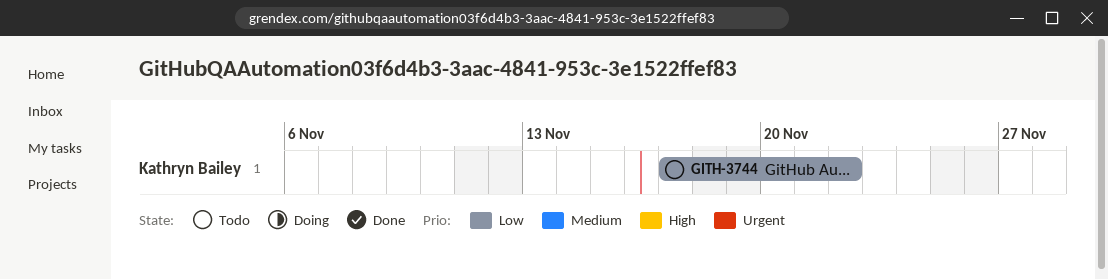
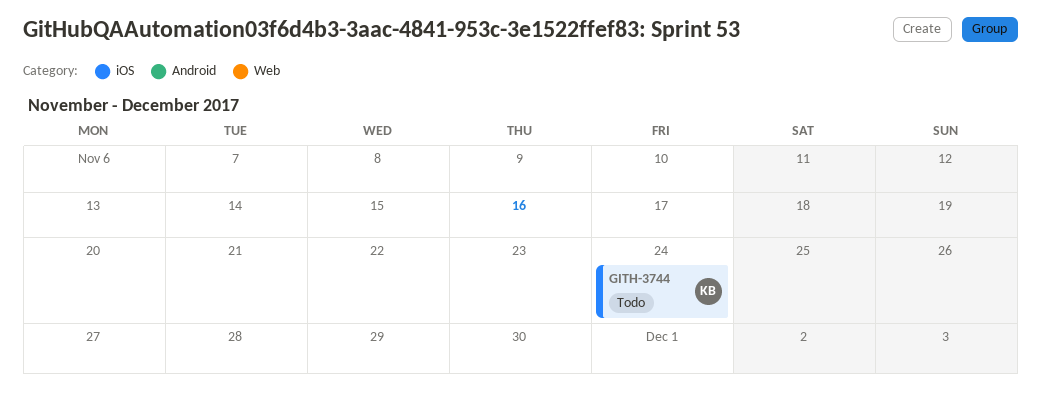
GITH-3744, due: Nov 22 -> Nov 24

